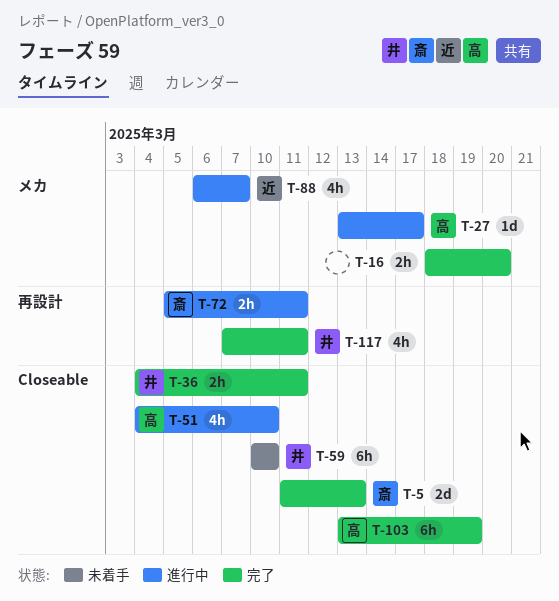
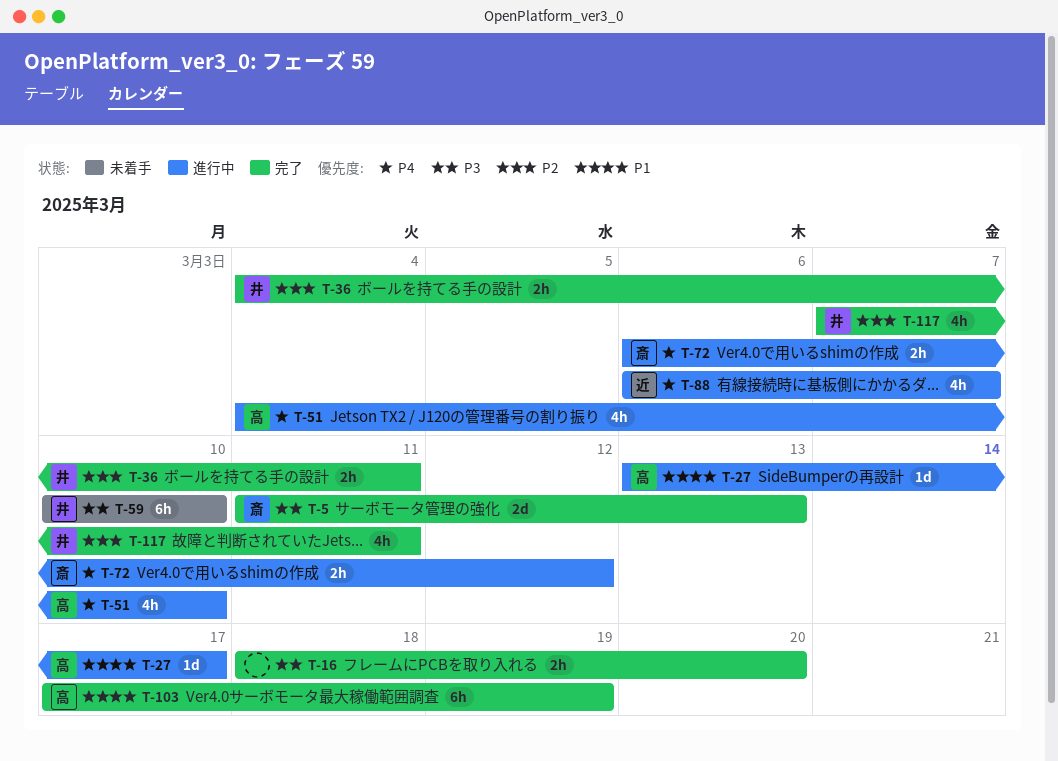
T-72, start: Mar 5 -> Mar 6
T-72, due: Mar 11 -> Mar 12
T-103, start: Mar 13 -> Mar 17

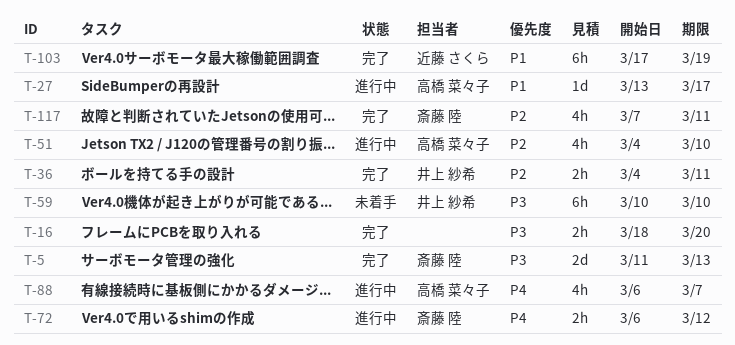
T-51, priority: P4 -> P2
T-88, owner: 近藤 さくら -> 高橋 菜々子
T-103, owner: 高橋 菜々子 -> 近藤 さくら
T-117, owner: 井上 紗希 -> 斎藤 陸

